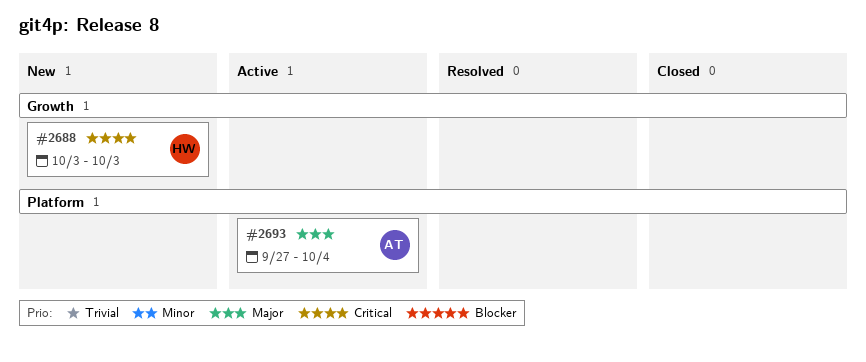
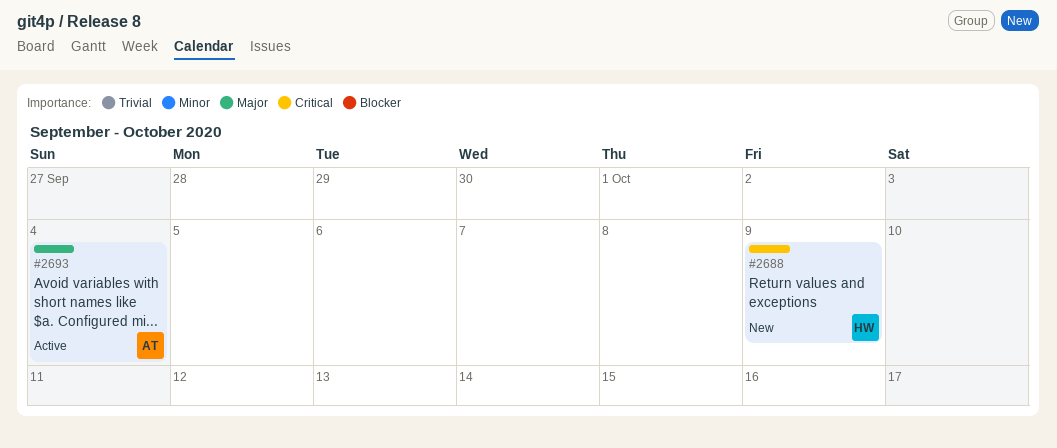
#2688, due: Oct 3 -> Oct 9

